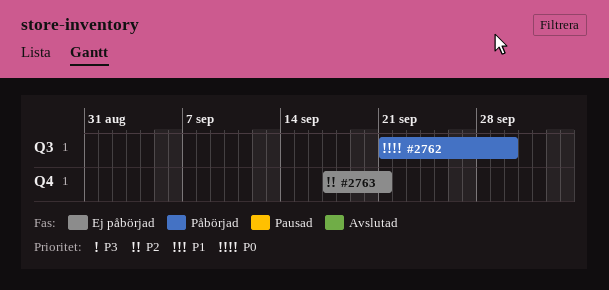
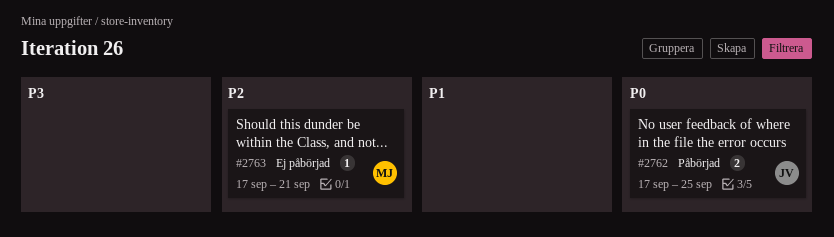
#2762, start: Sep 21 -> Sep 17
#2762, due: Sep 30 -> Sep 25

